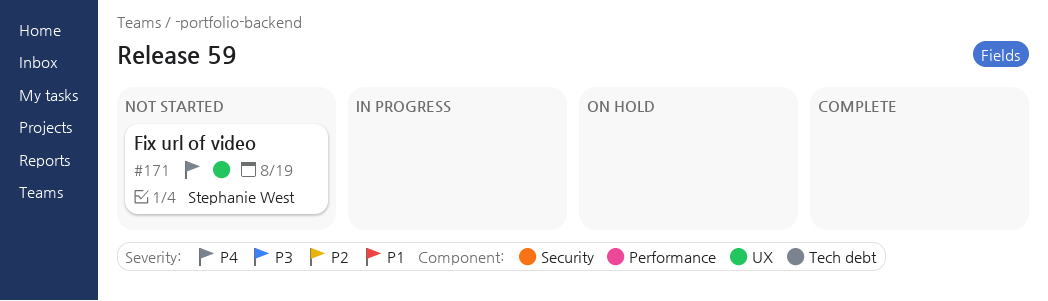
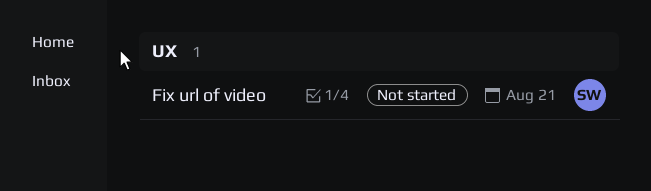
Fix url of video, due: Aug 19 -> Aug 21

